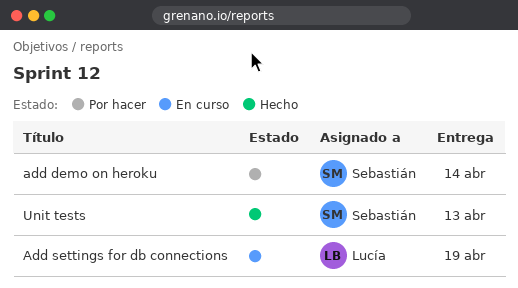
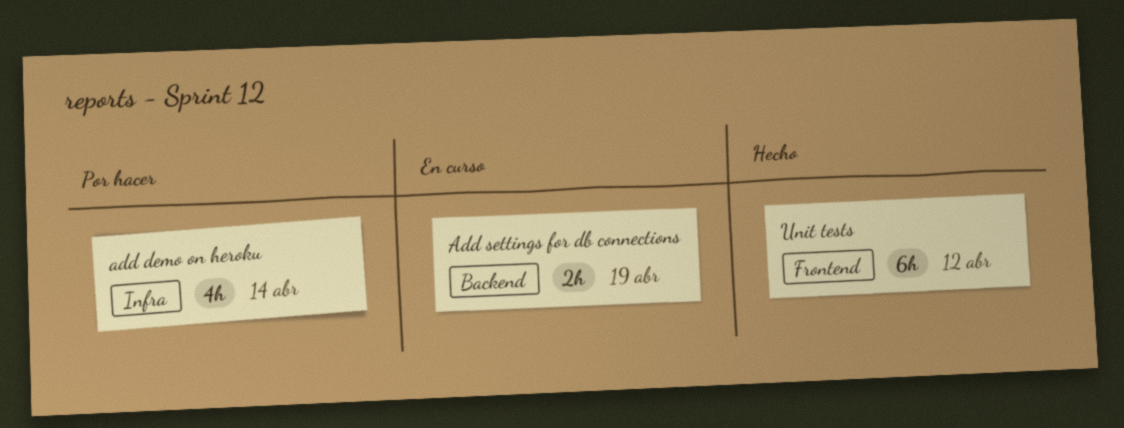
Unit tests, due: Apr 13 -> Apr 12

